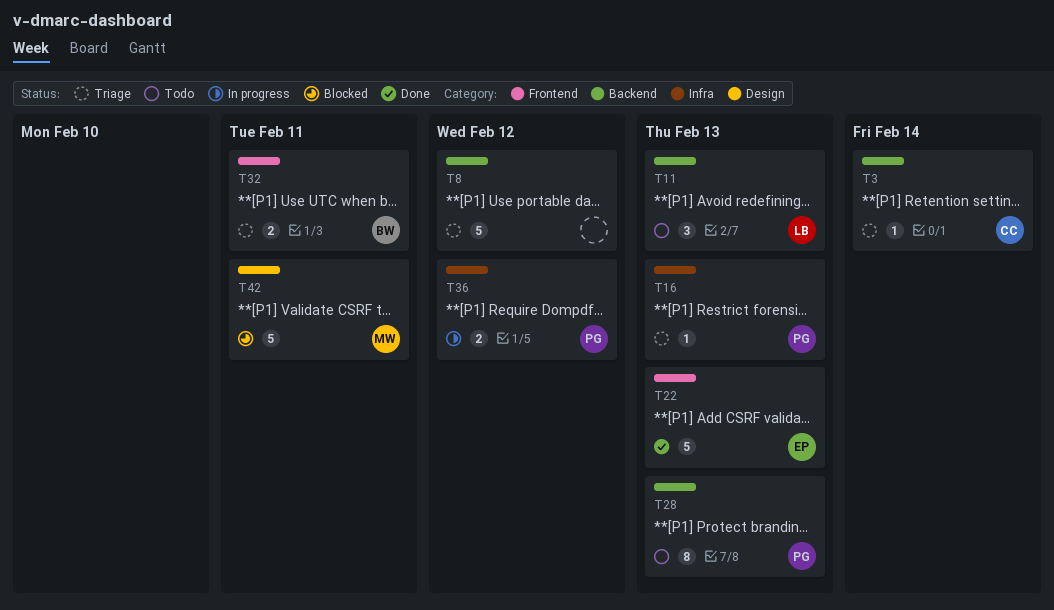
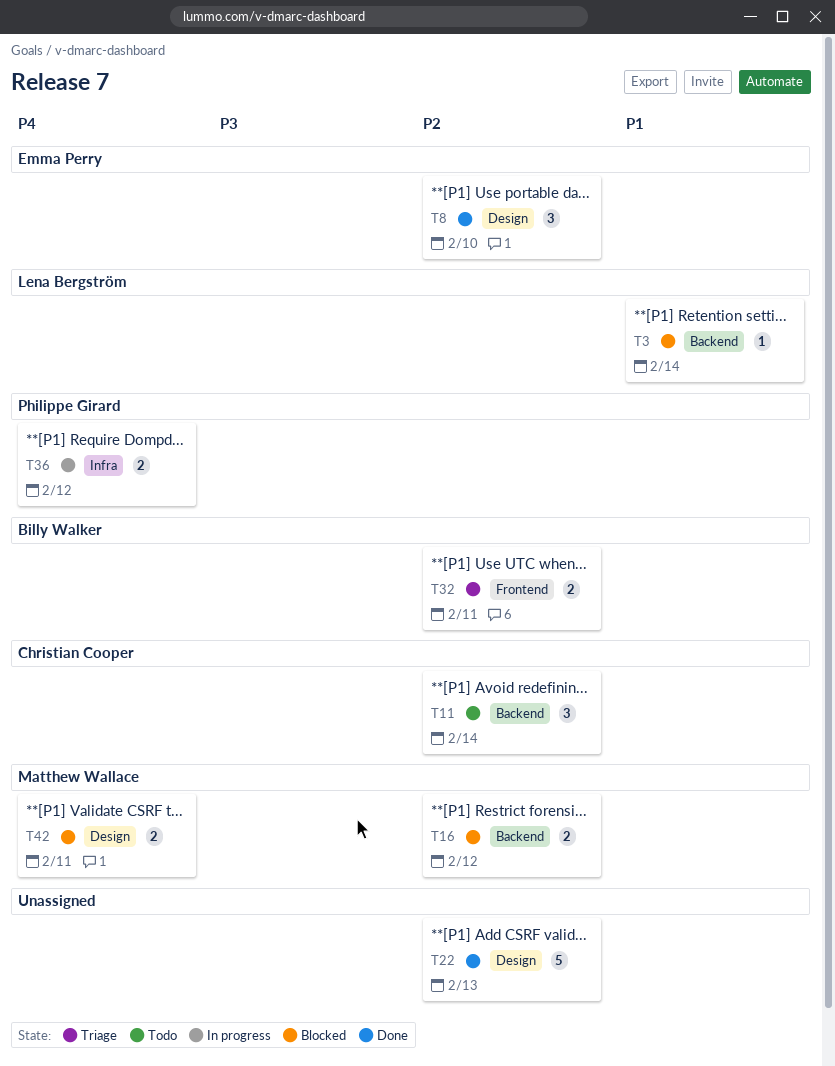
T3, status: Triage -> Blocked
T3, owner: Christian Cooper -> Lena Bergström
T8, status: Triage -> Done
T8, owner: none -> Emma Perry
T8, label: Backend -> Design
T8, estimate: 5 -> 3
T8, due: Feb 12 -> Feb 10
T11, owner: Lena Bergström -> Christian Cooper
T11, due: Feb 13 -> Feb 14
T16, status: Triage -> Blocked
T16, owner: Philippe Girard -> Matthew Wallace
T16, label: Infra -> Backend
T16, estimate: 1 -> 2
T16, due: Feb 13 -> Feb 12
T22, owner: Emma Perry -> none
T22, label: Frontend -> Design
T28: present -> none
T42, estimate: 5 -> 2

